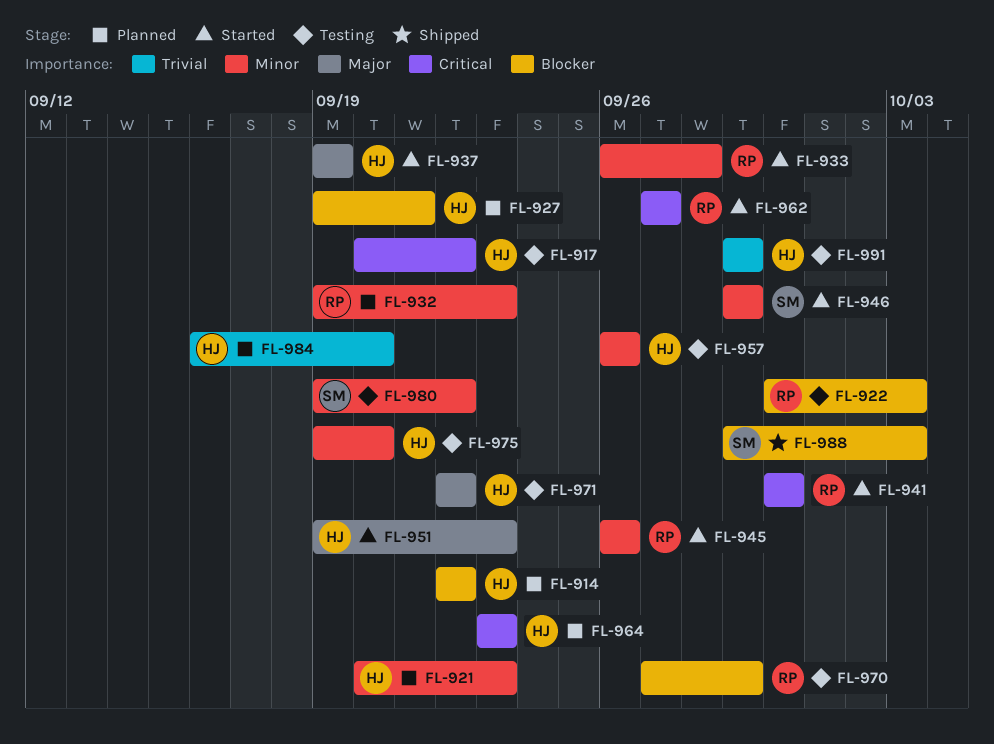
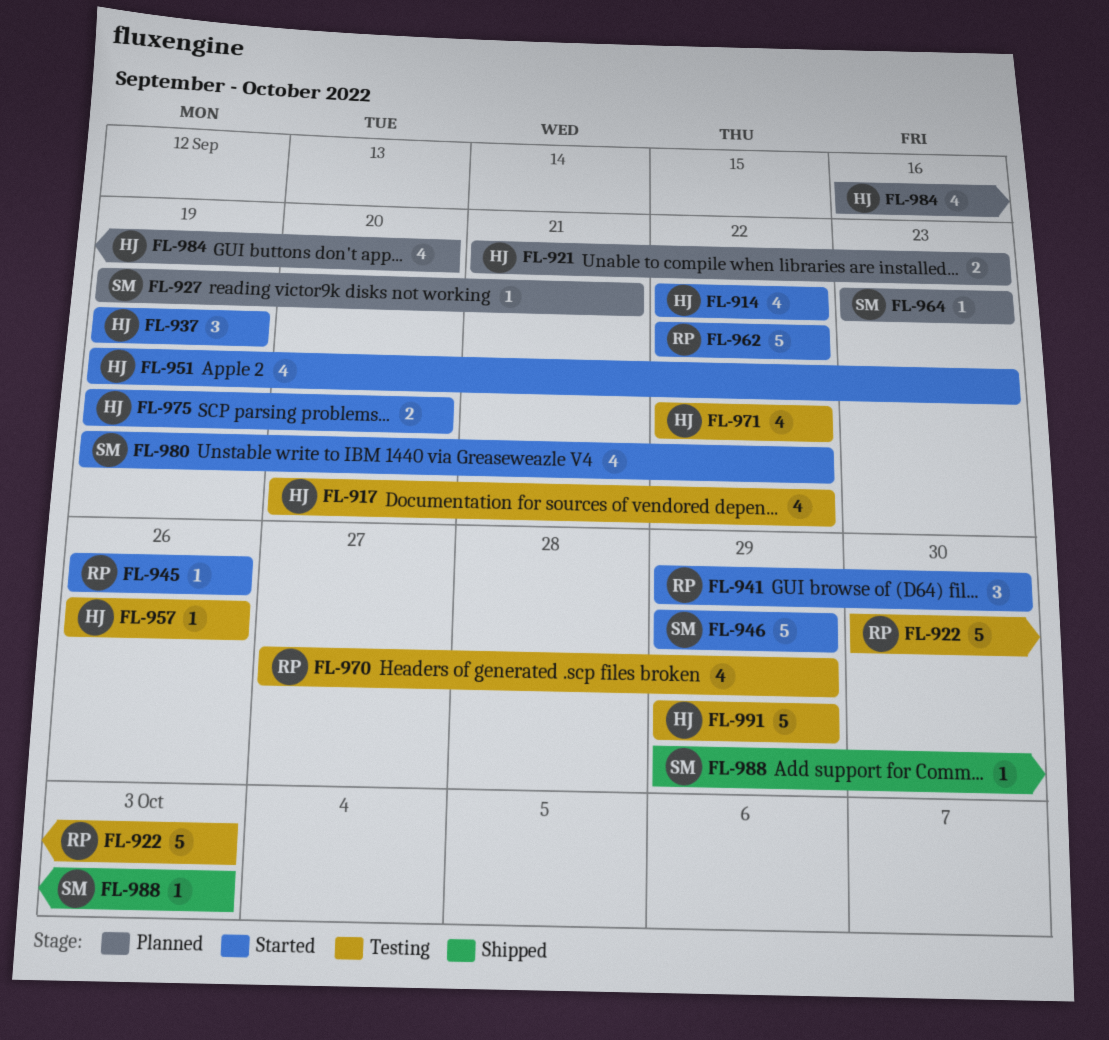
FL-914, status: Planned -> Started
FL-921, start: Sep 20 -> Sep 21
FL-927, owner: HJ -> SM
FL-932: present -> none
FL-933: present -> none
FL-941, start: Sep 30 -> Sep 29
FL-962, start: Sep 27 -> Sep 22
FL-962, due: Sep 27 -> Sep 22
FL-964, owner: HJ -> SM
FL-975, status: Testing -> Started
FL-980, status: Testing -> Started

